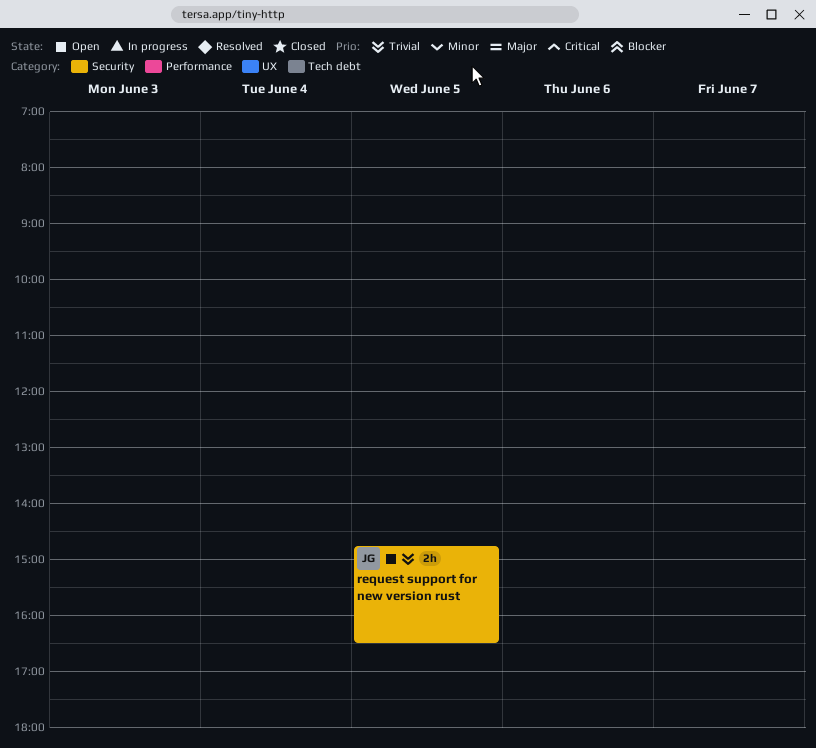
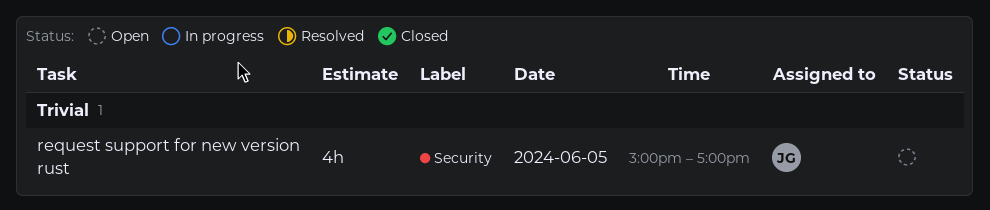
request support for new version rust, estimate: 2h -> 4h
request support for new version rust, begins: 14:45 -> 15:00
request support for new version rust, ends: 16:30 -> 17:00

